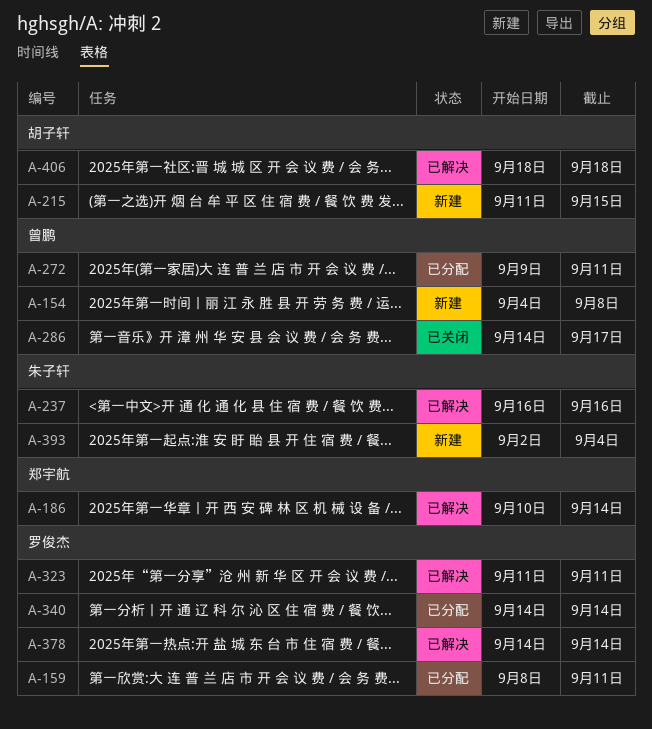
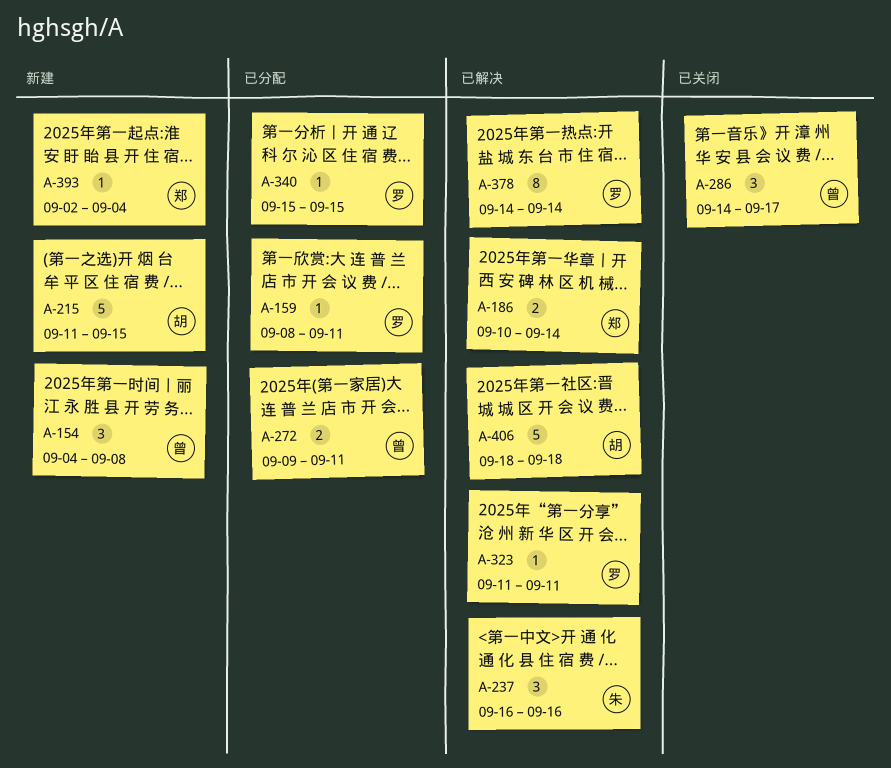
A-340, start: Sep 14 -> Sep 15
A-340, due: Sep 14 -> Sep 15
A-393, owner: 朱子轩 -> 郑宇航

